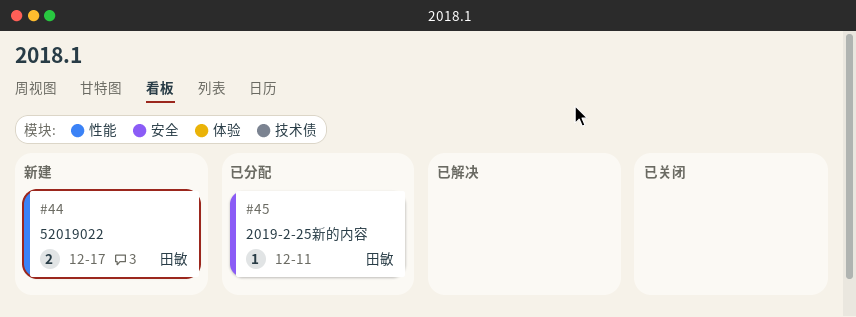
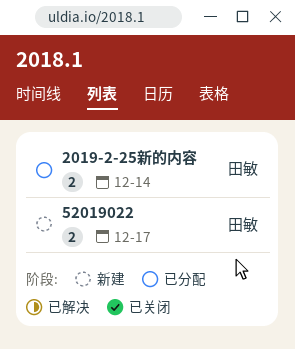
2019-2-25新的内容, estimate: 1 -> 2
2019-2-25新的内容, due: Dec 11 -> Dec 14

